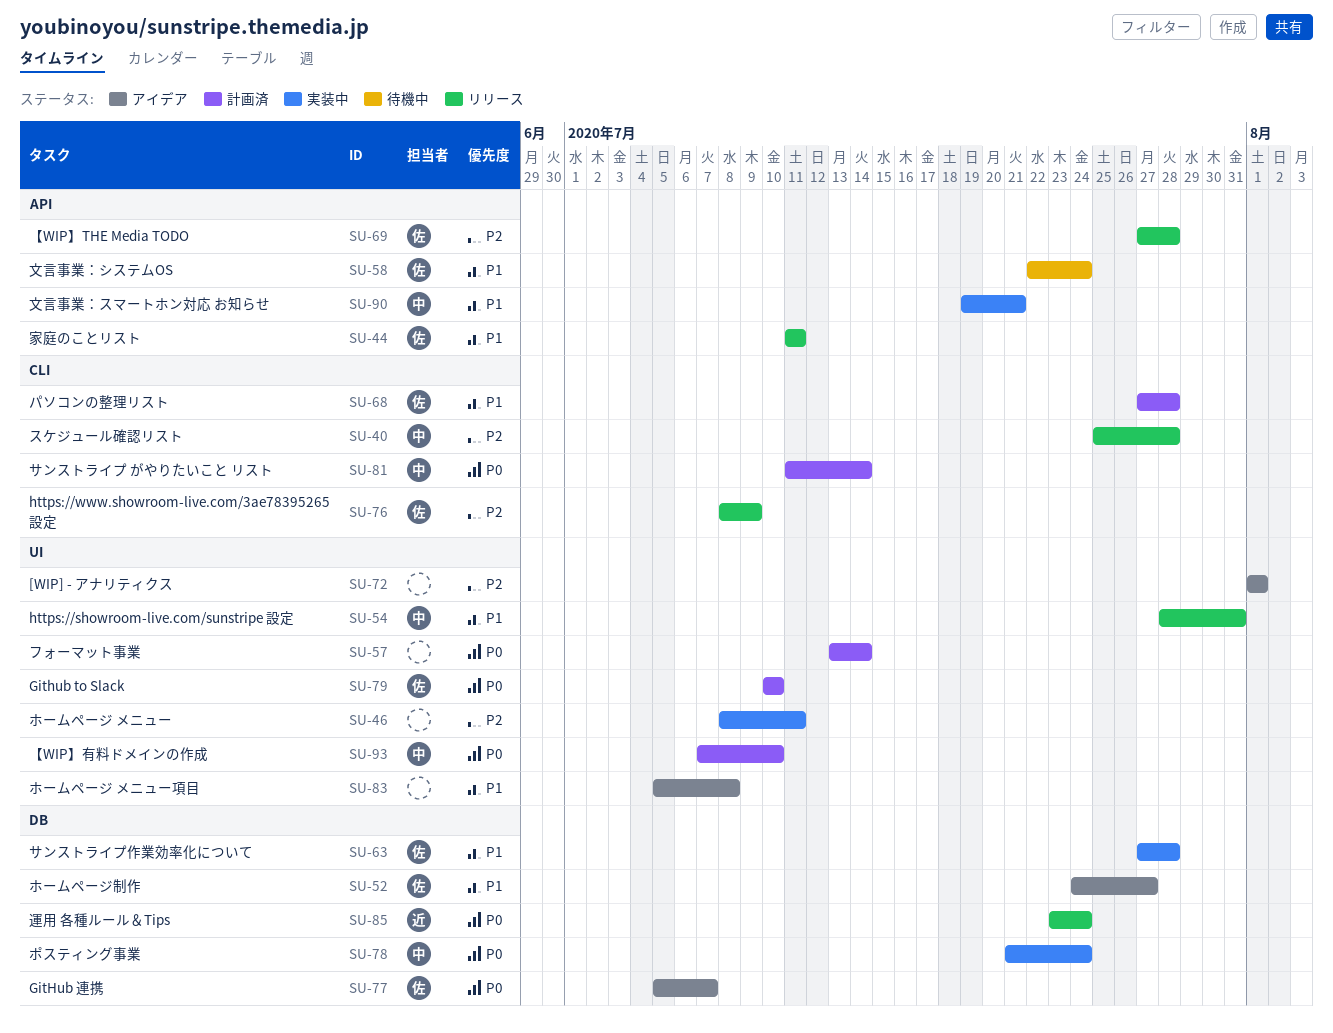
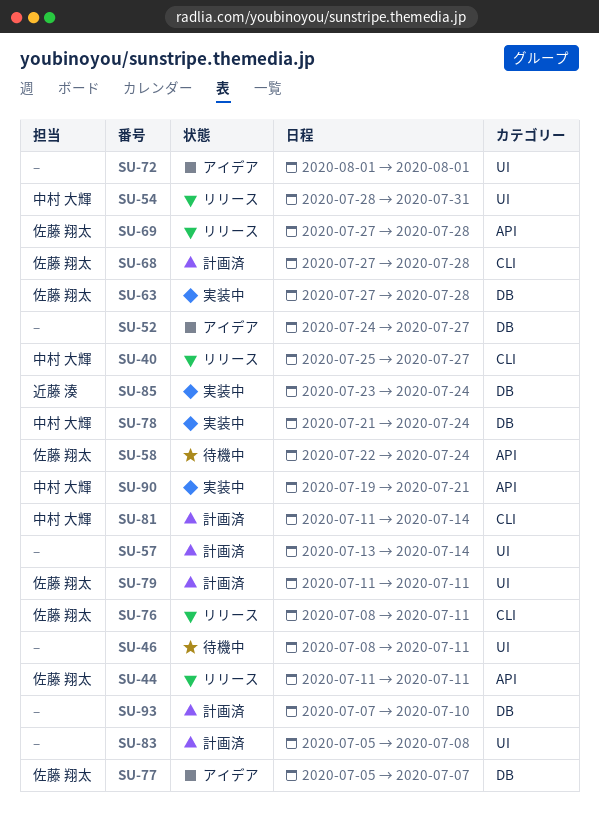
SU-40, due: Jul 28 -> Jul 27
SU-46, status: 実装中 -> 待機中
SU-52, owner: 佐藤 翔太 -> none
SU-76, due: Jul 9 -> Jul 11
SU-79, start: Jul 10 -> Jul 11
SU-79, due: Jul 10 -> Jul 11
SU-83, status: アイデア -> 計画済
SU-85, status: リリース -> 実装中
SU-93, owner: 中村 大輝 -> none
SU-93, label: UI -> DB

